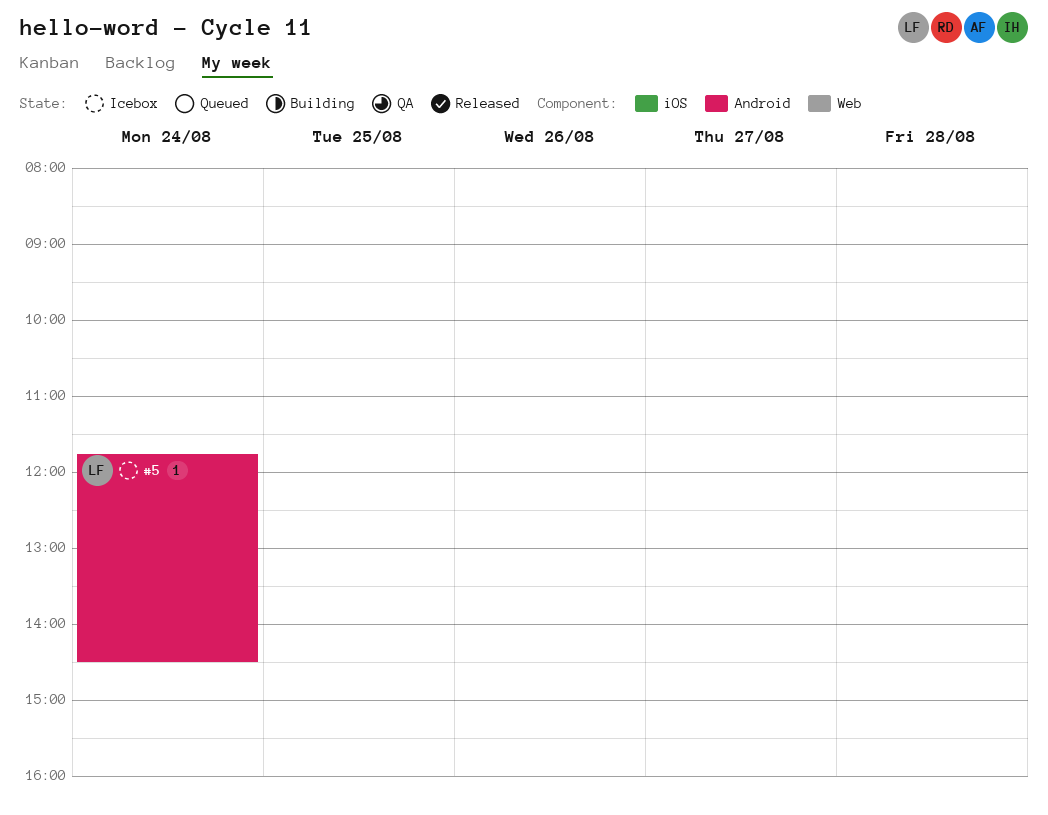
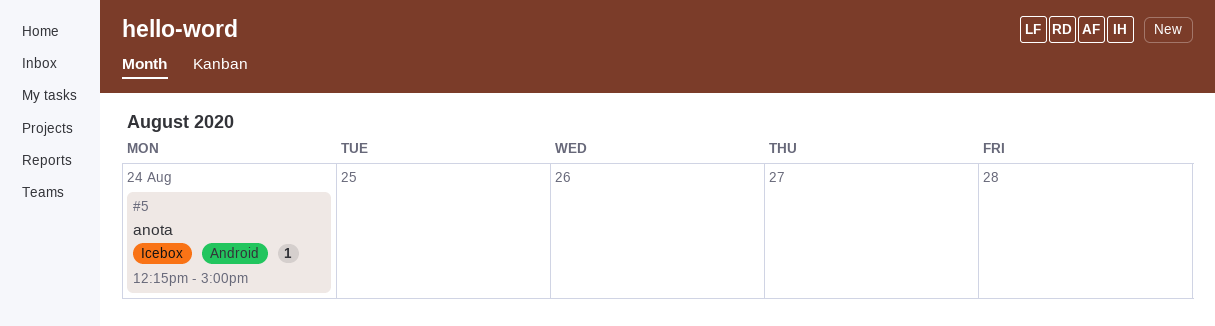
#5, begins: 11:45 -> 12:15
#5, ends: 14:30 -> 15:00

